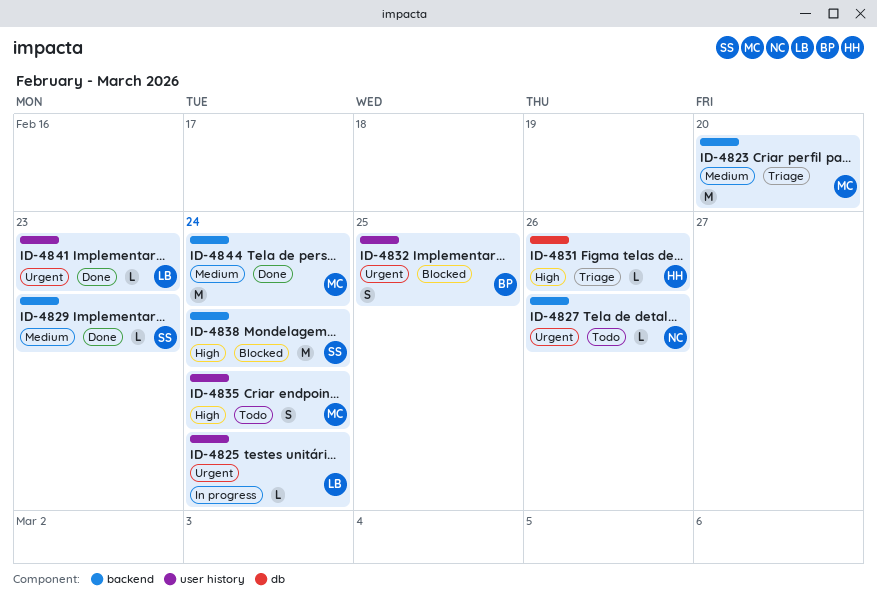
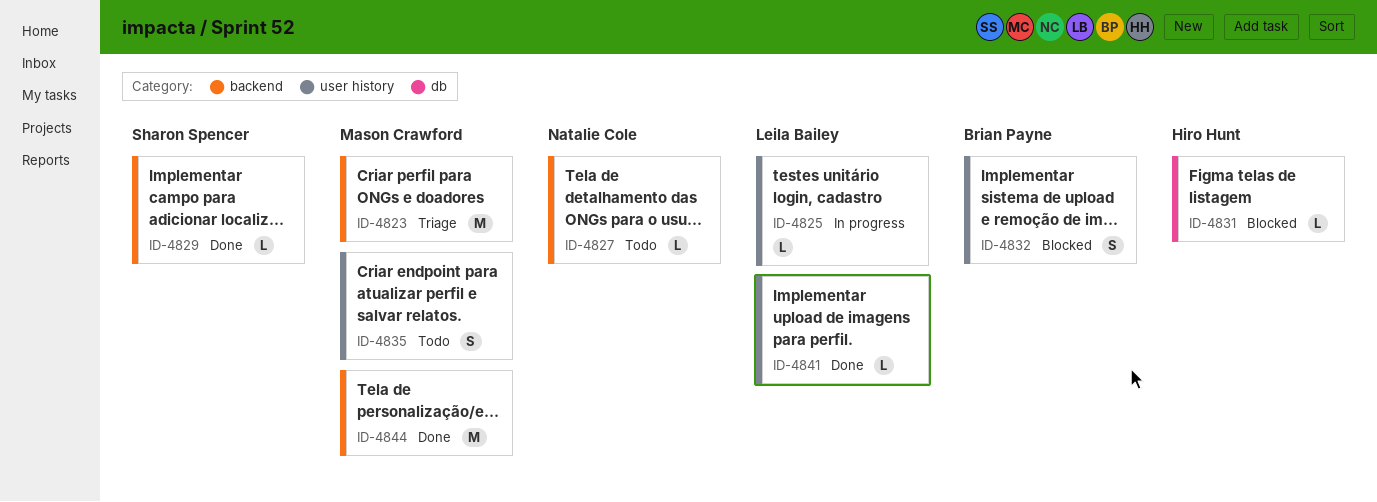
ID-4831, status: Triage -> Blocked
ID-4838: present -> none

